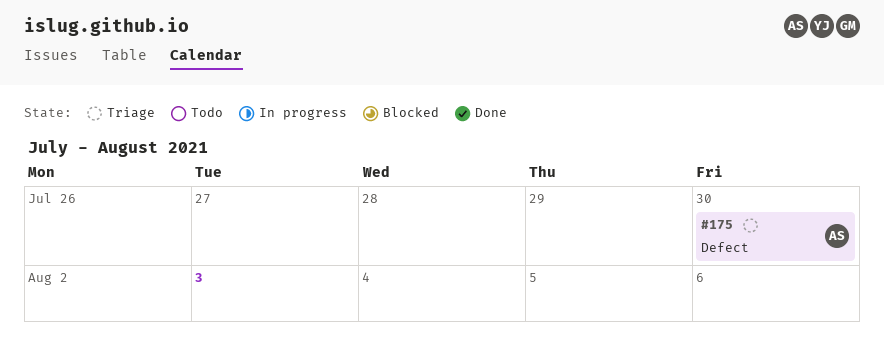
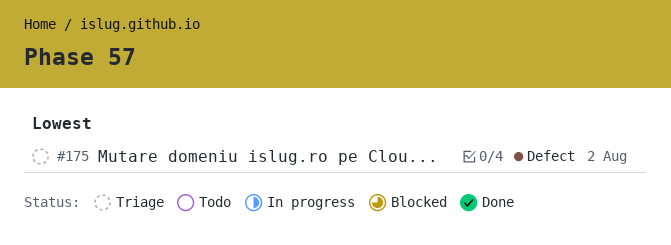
#175, due: Jul 30 -> Aug 2

